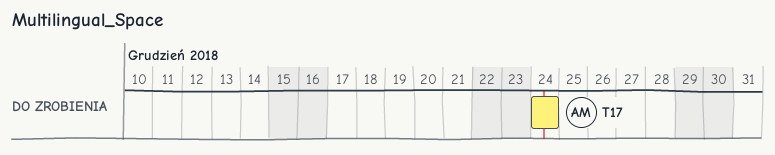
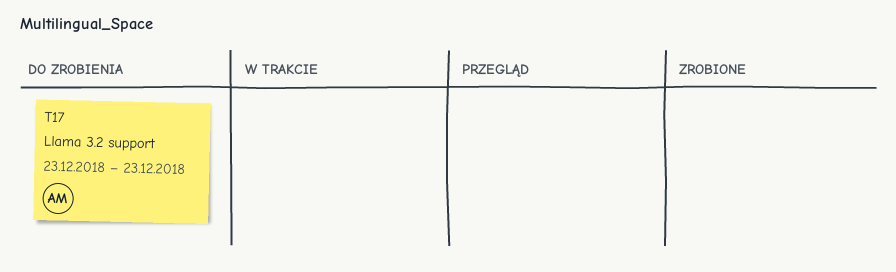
T17, start: Dec 24 -> Dec 23
T17, due: Dec 24 -> Dec 23

